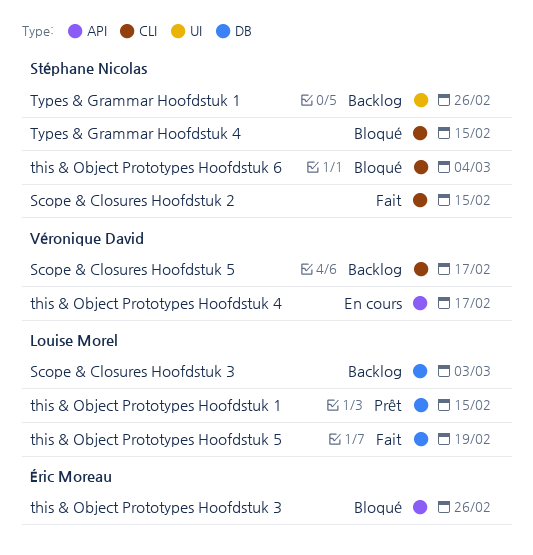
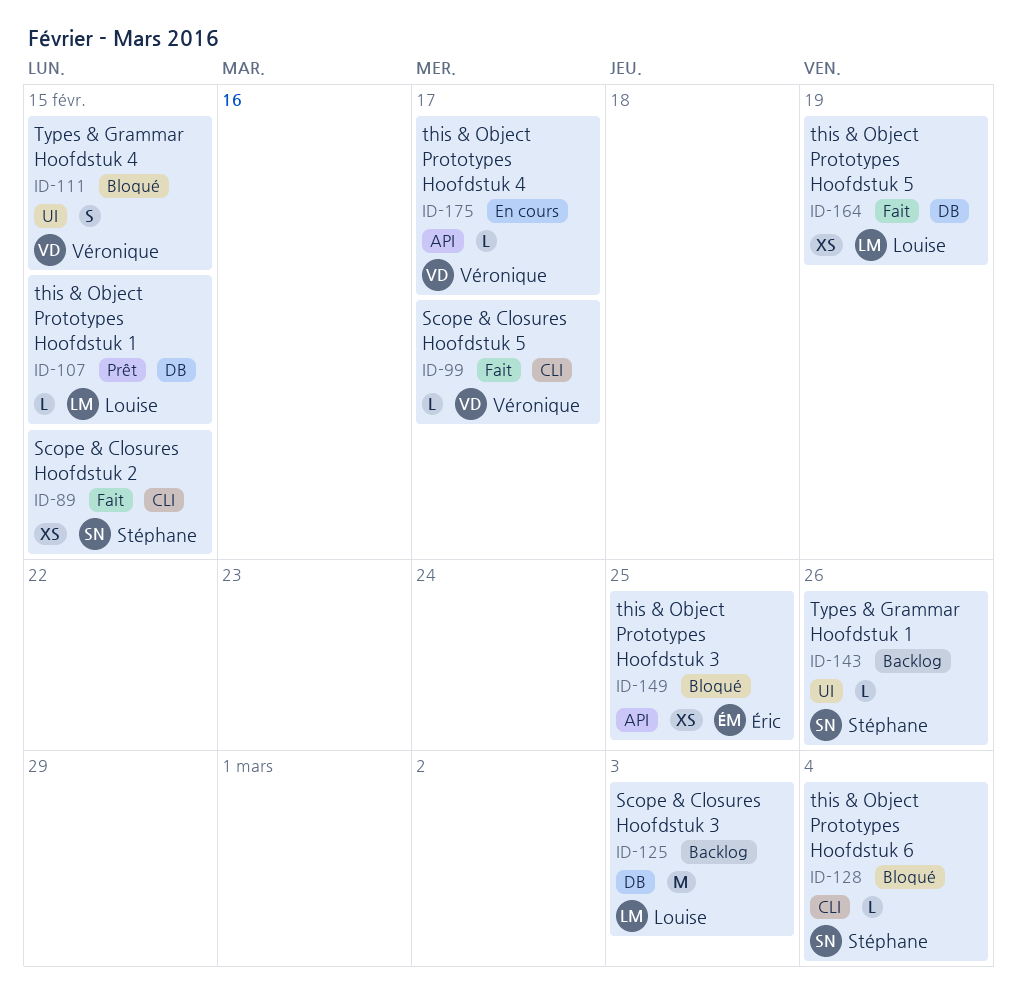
Scope & Closures Hoofdstuk 5, status: Backlog -> Fait
this & Object Prototypes Hoofdstuk 3, due: Feb 26 -> Feb 25
Types & Grammar Hoofdstuk 4, owner: Stéphane Nicolas -> Véronique David
Types & Grammar Hoofdstuk 4, label: CLI -> UI

